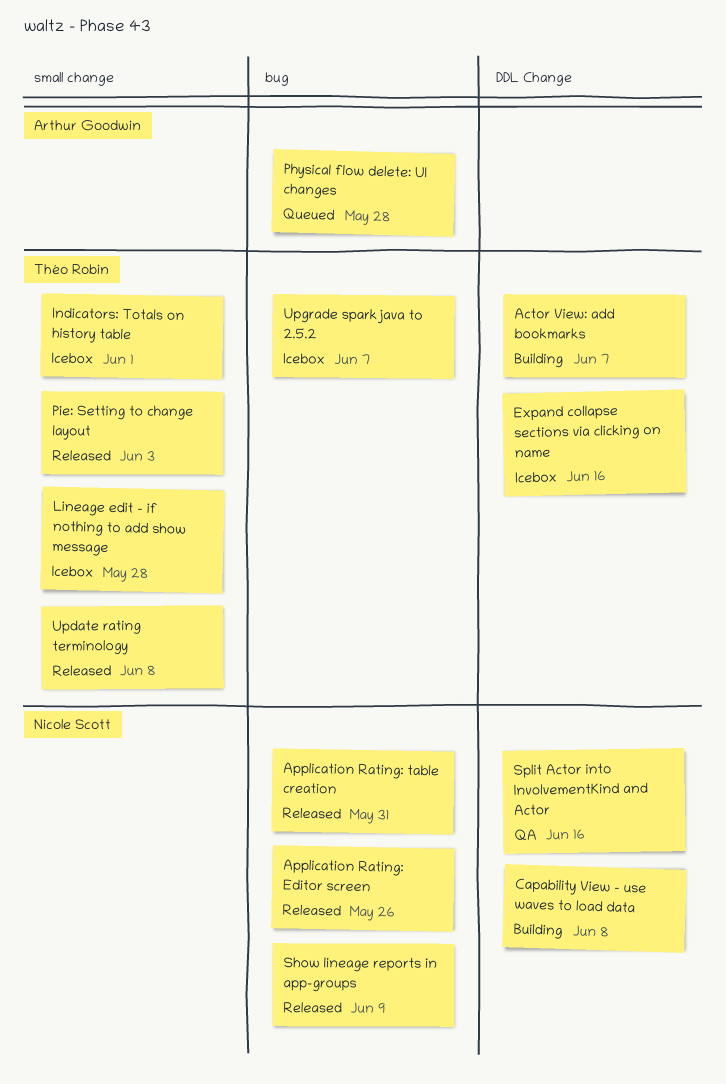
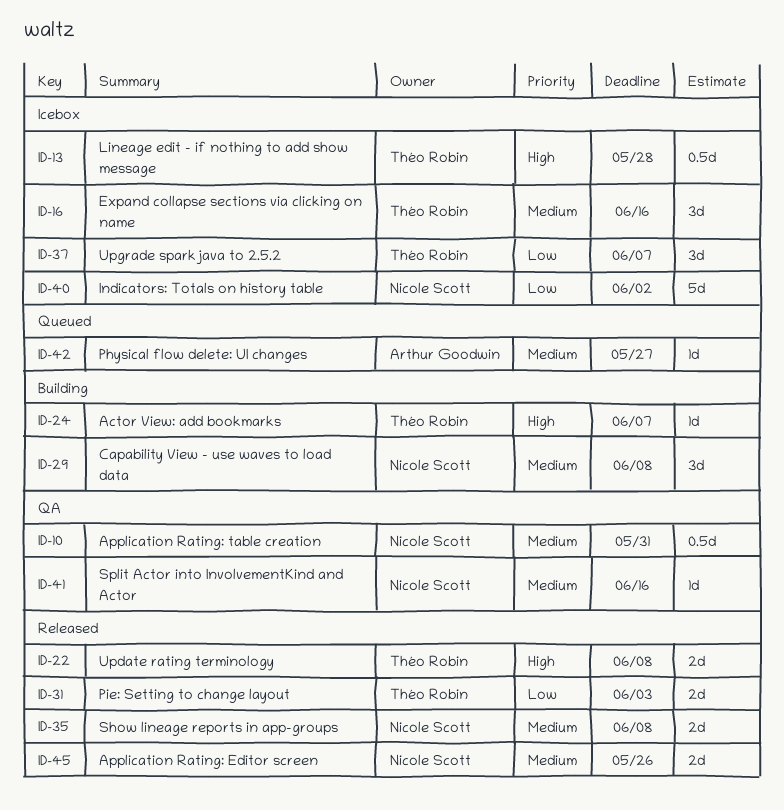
Application Rating: table creation, status: Released -> QA
Indicators: Totals on history table, owner: Théo Robin -> Nicole Scott
Indicators: Totals on history table, due: Jun 1 -> Jun 2
Physical flow delete: UI changes, due: May 28 -> May 27
Show lineage reports in app-groups, due: Jun 9 -> Jun 8

